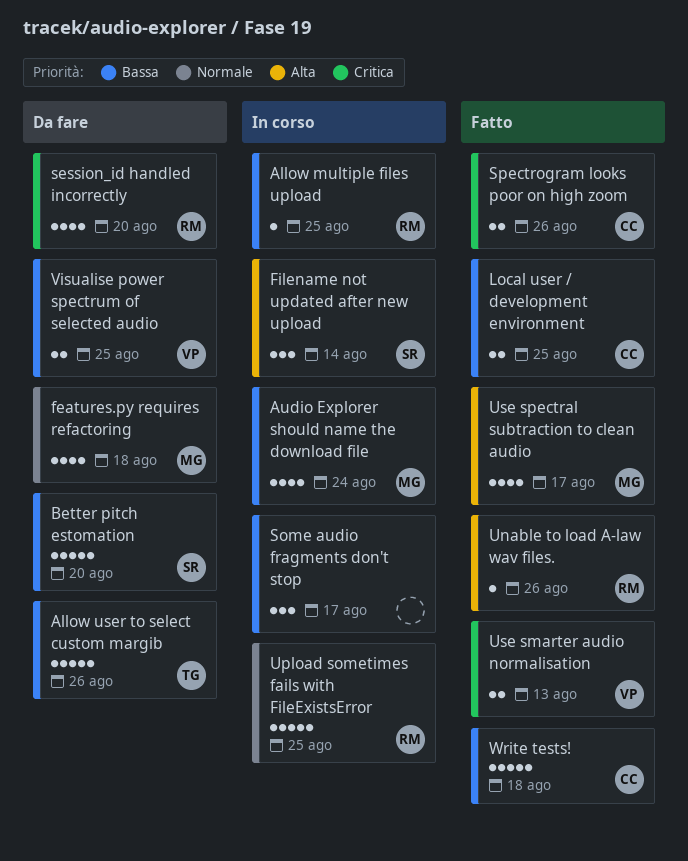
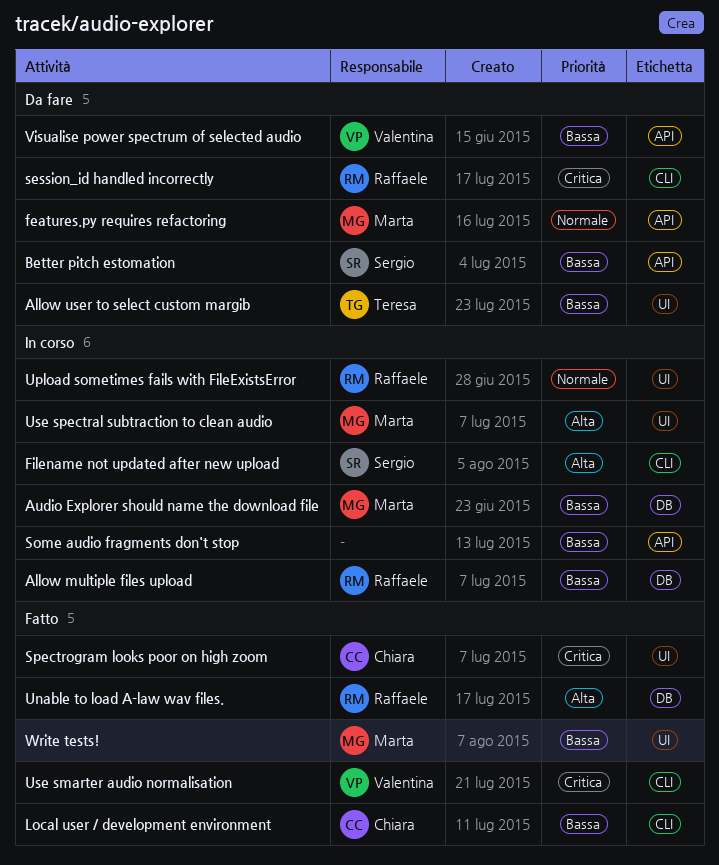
Use spectral subtraction to clean audio, status: Fatto -> In corso
Write tests!, owner: Chiara -> Marta

